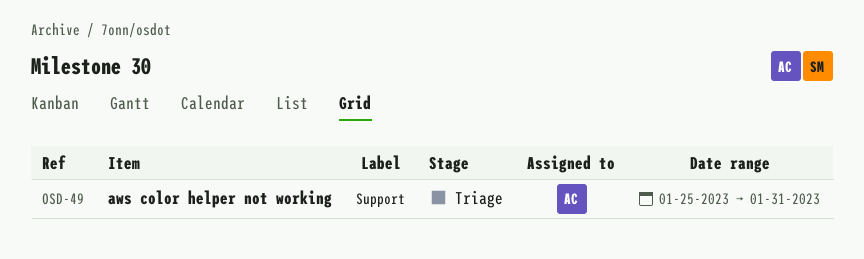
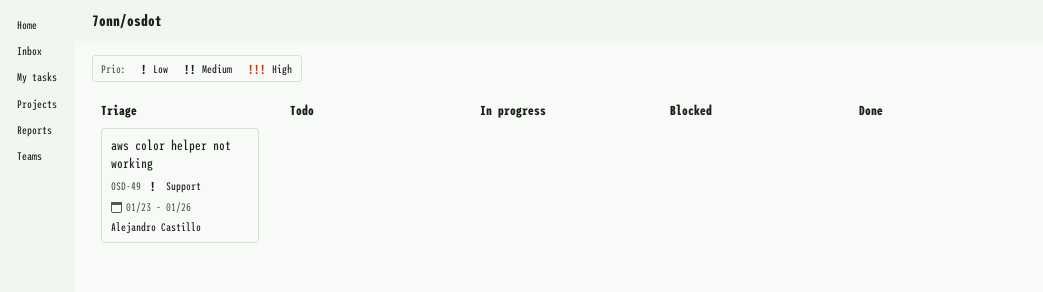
OSD-49, start: Jan 25 -> Jan 23
OSD-49, due: Jan 31 -> Jan 26

